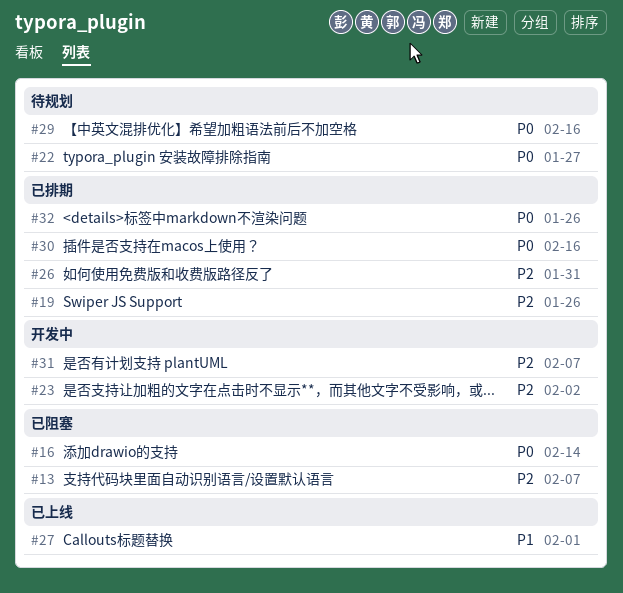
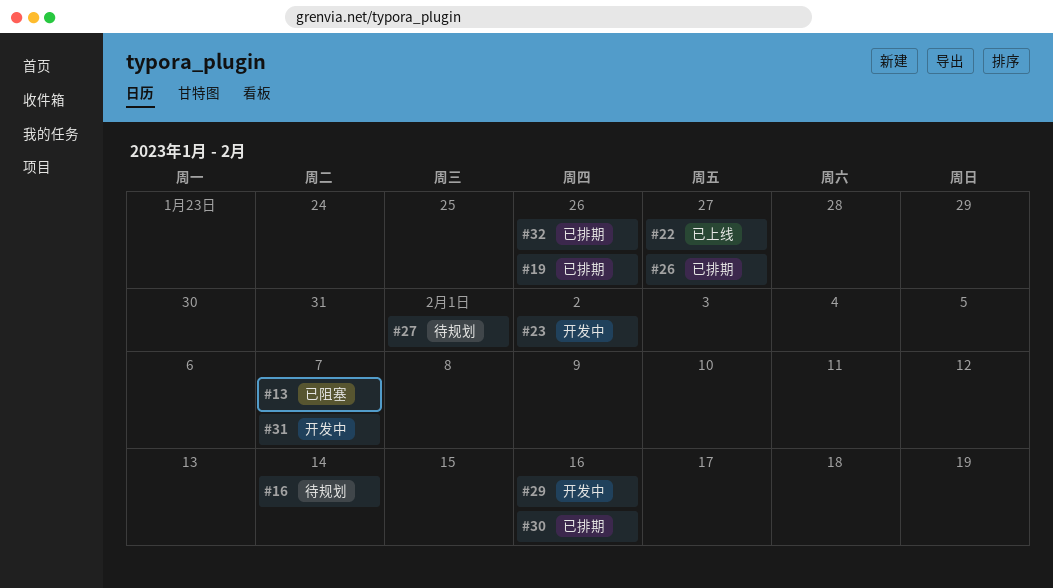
#16, status: 已阻塞 -> 待规划
#22, status: 待规划 -> 已上线
#26, due: Jan 31 -> Jan 27
#27, status: 已上线 -> 待规划
#29, status: 待规划 -> 开发中

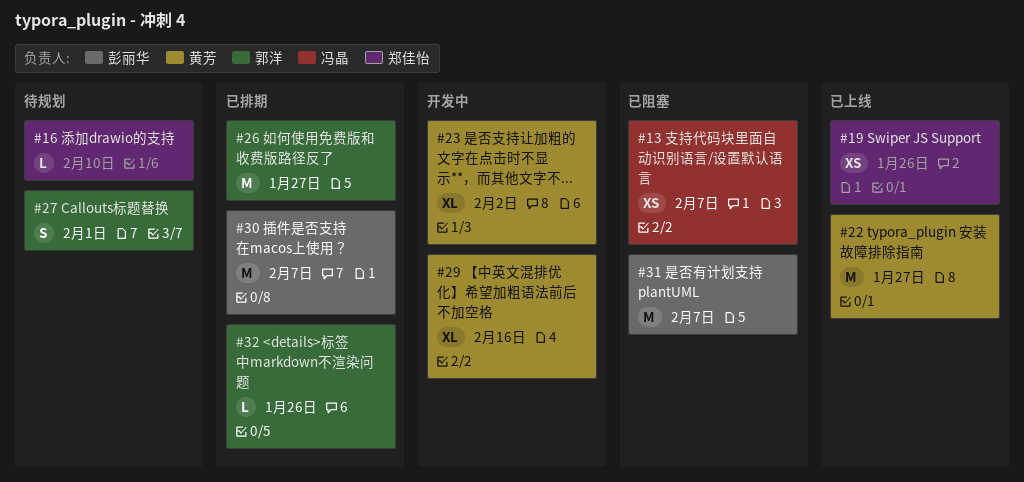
#16, due: Feb 14 -> Feb 10
#19, status: 已排期 -> 已上线
#30, due: Feb 16 -> Feb 7
#31, status: 开发中 -> 已阻塞

